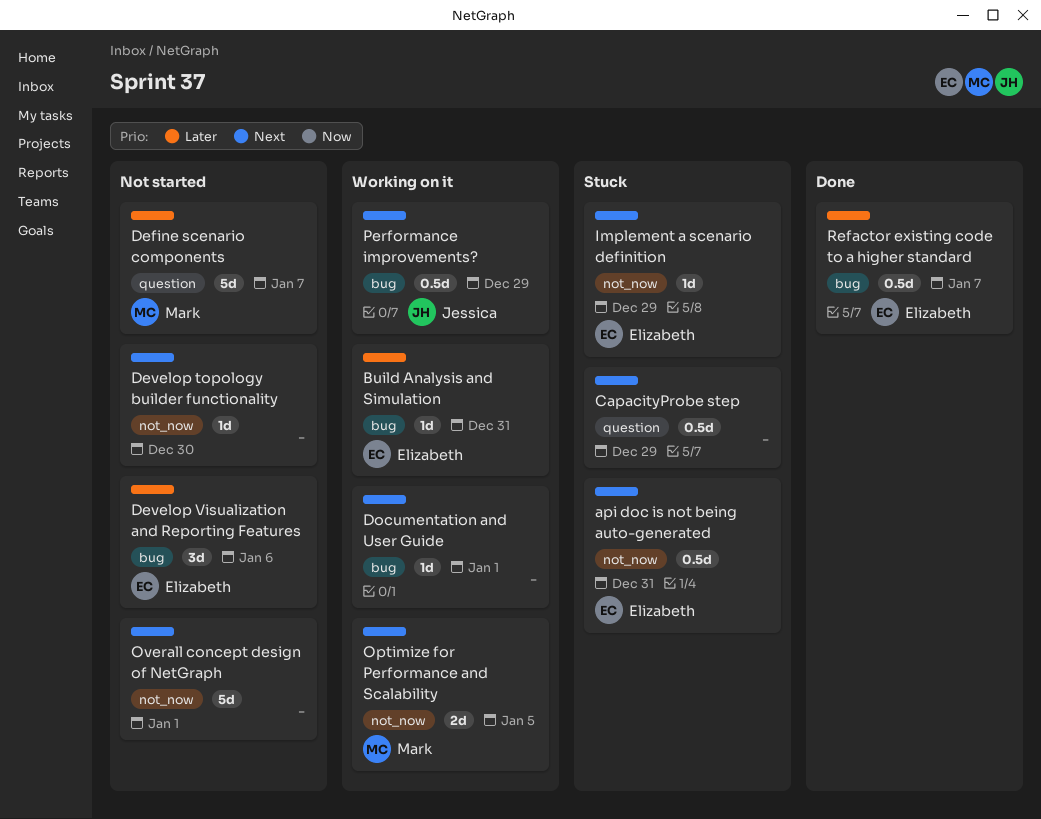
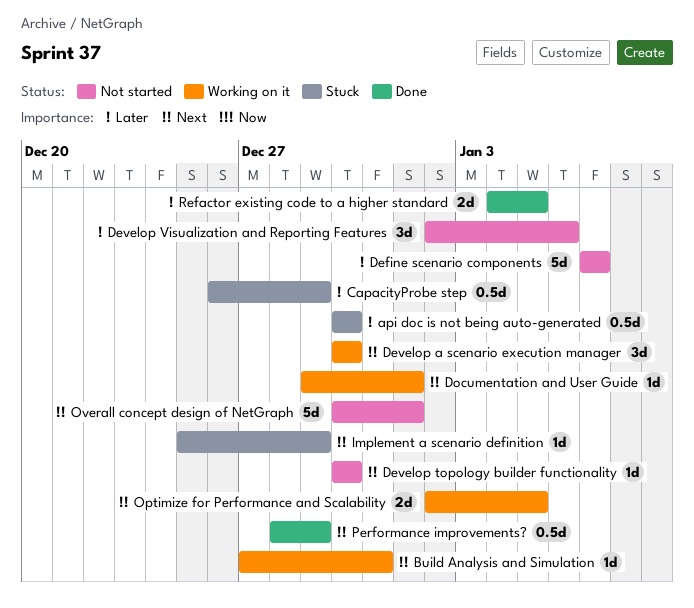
api doc is not being auto-generated, priority: Next -> Later
api doc is not being auto-generated, due: Dec 31 -> Dec 30
Build Analysis and Simulation, priority: Later -> Next
CapacityProbe step, priority: Next -> Later
Develop a scenario execution manager: none -> present
Performance improvements?, status: Working on it -> Done
Refactor existing code to a higher standard, estimate: 0.5d -> 2d
Refactor existing code to a higher standard, due: Jan 7 -> Jan 5

